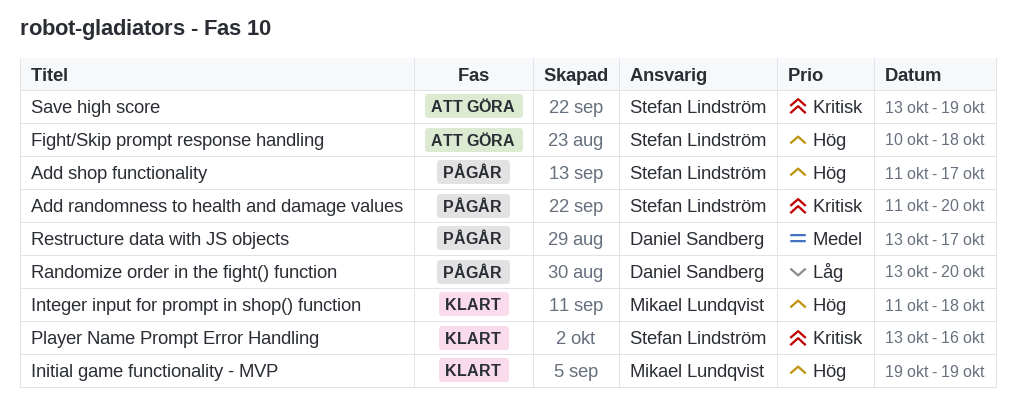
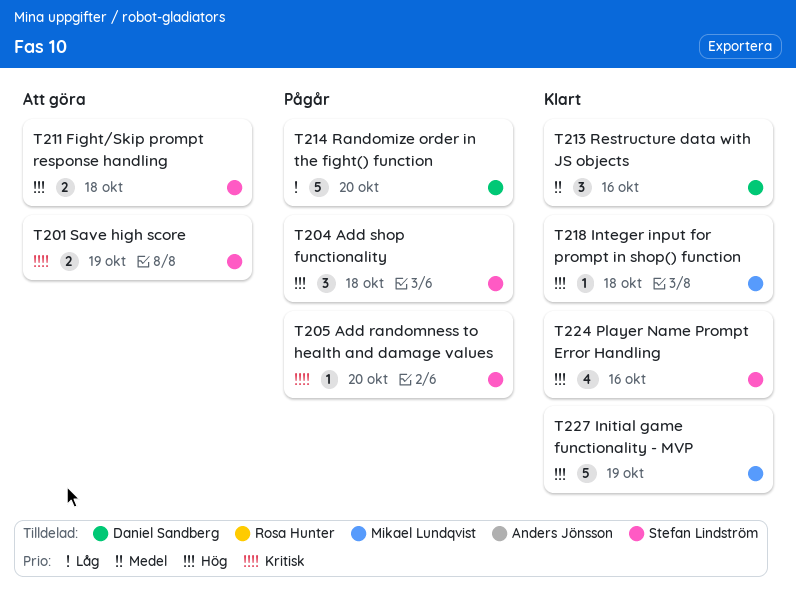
Add shop functionality, due: Oct 17 -> Oct 18
Player Name Prompt Error Handling, priority: Kritisk -> Hög
Restructure data with JS objects, status: Pågår -> Klart
Restructure data with JS objects, due: Oct 17 -> Oct 16

